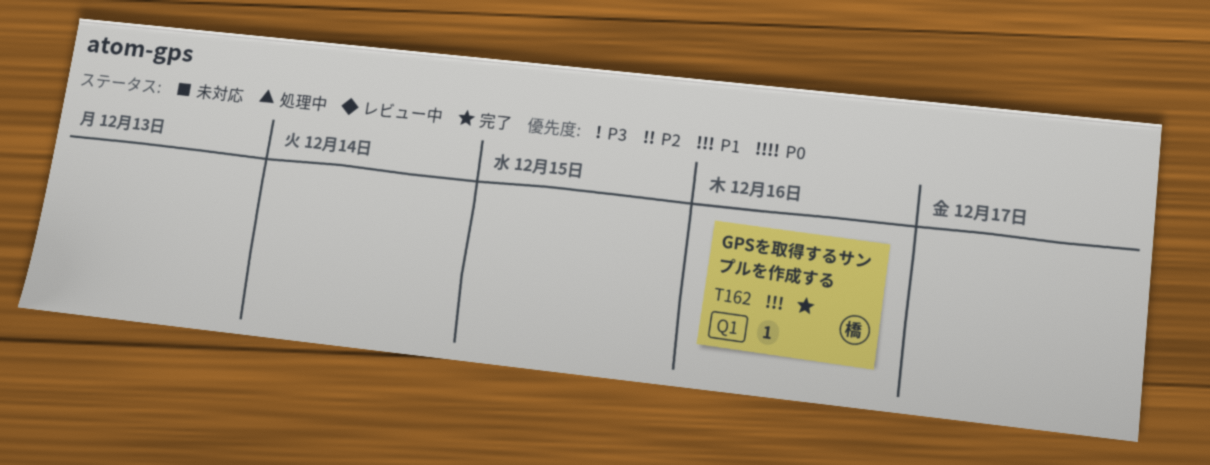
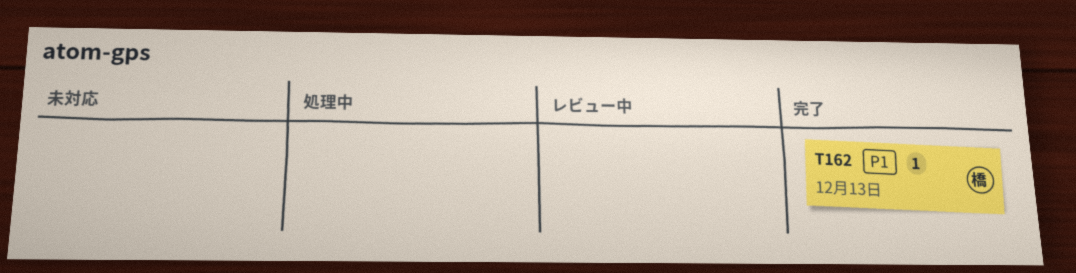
T162, due: Dec 16 -> Dec 13

